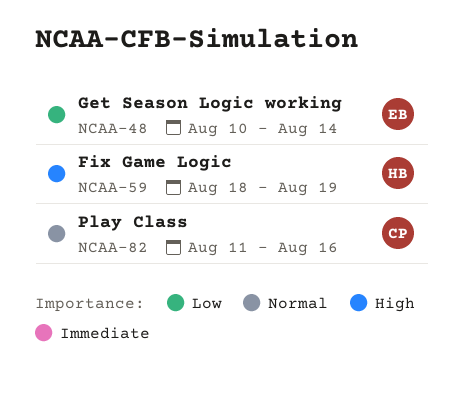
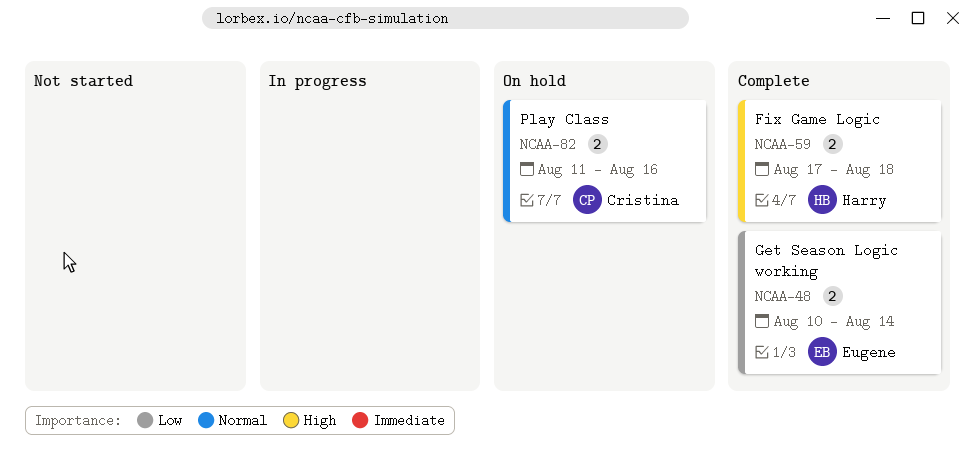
NCAA-59, start: Aug 18 -> Aug 17
NCAA-59, due: Aug 19 -> Aug 18

